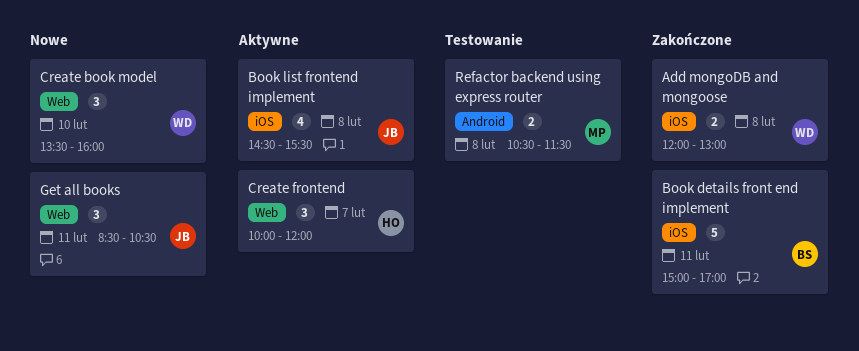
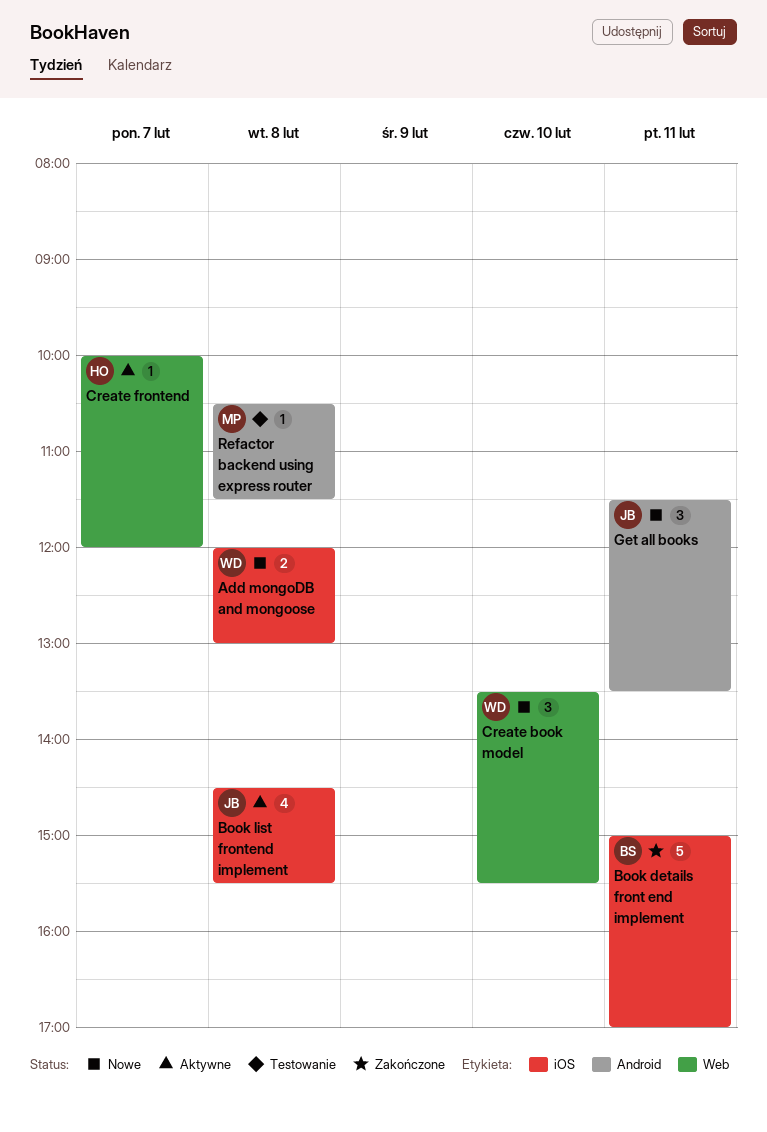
Add mongoDB and mongoose, status: Zakończone -> Nowe
Create book model, ends: 16:00 -> 15:30
Create frontend, estimate: 3 -> 1
Get all books, label: Web -> Android
Get all books, begins: 08:30 -> 11:30
Get all books, ends: 10:30 -> 13:30
Refactor backend using express router, estimate: 2 -> 1

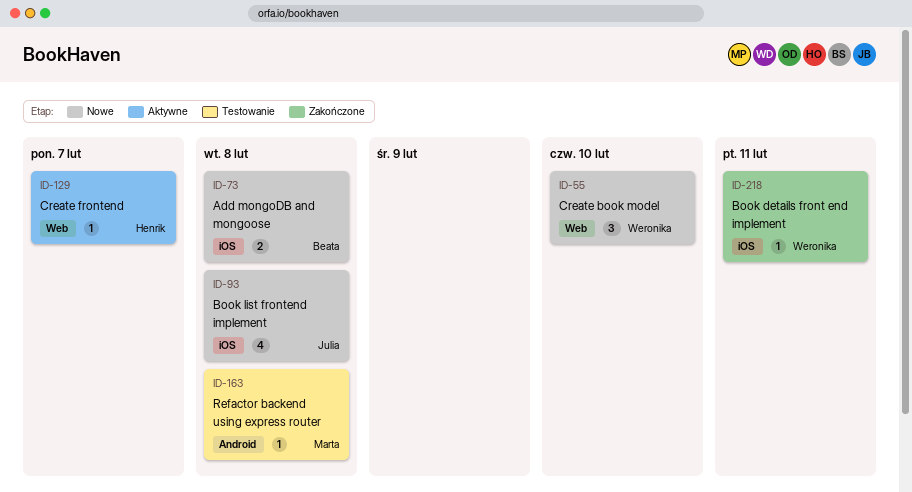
Add mongoDB and mongoose, owner: Weronika -> Beata
Book details front end implement, owner: Beata -> Weronika
Book details front end implement, estimate: 5 -> 1
Book list frontend implement, status: Aktywne -> Nowe
Get all books: present -> none

